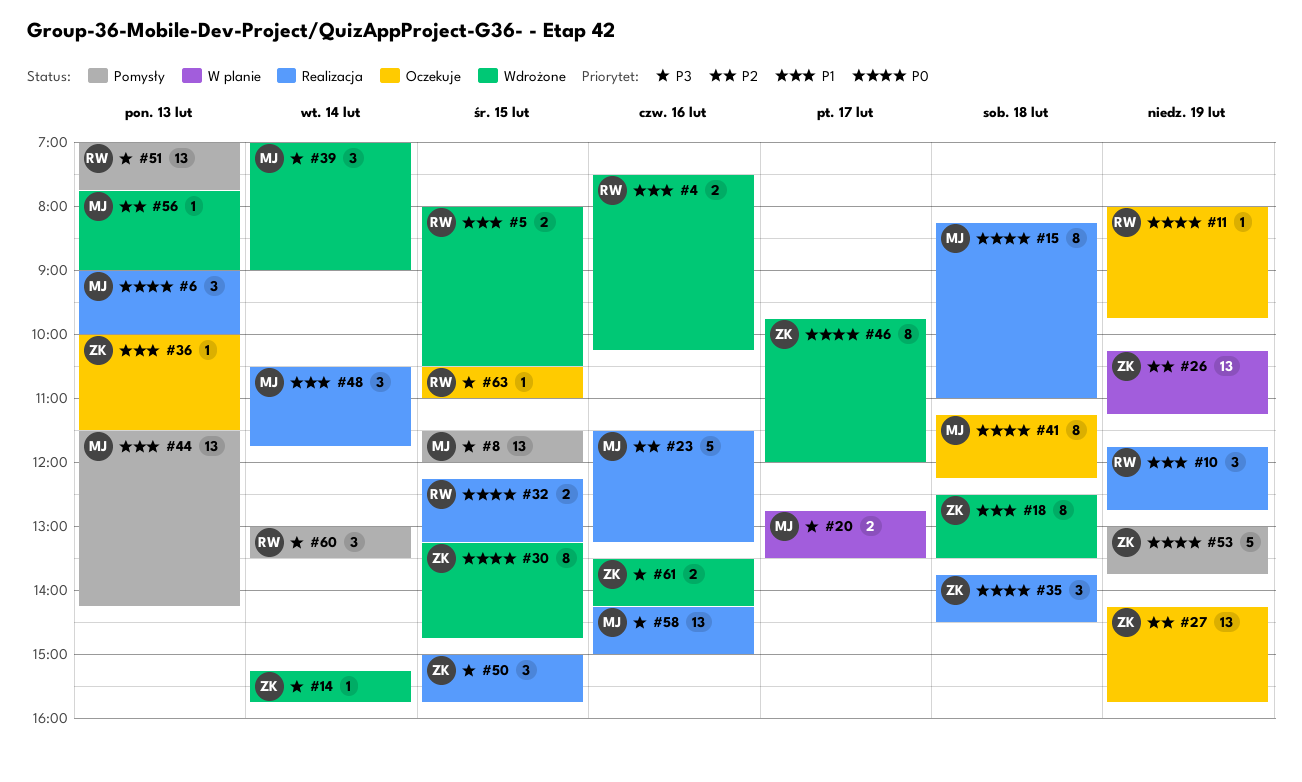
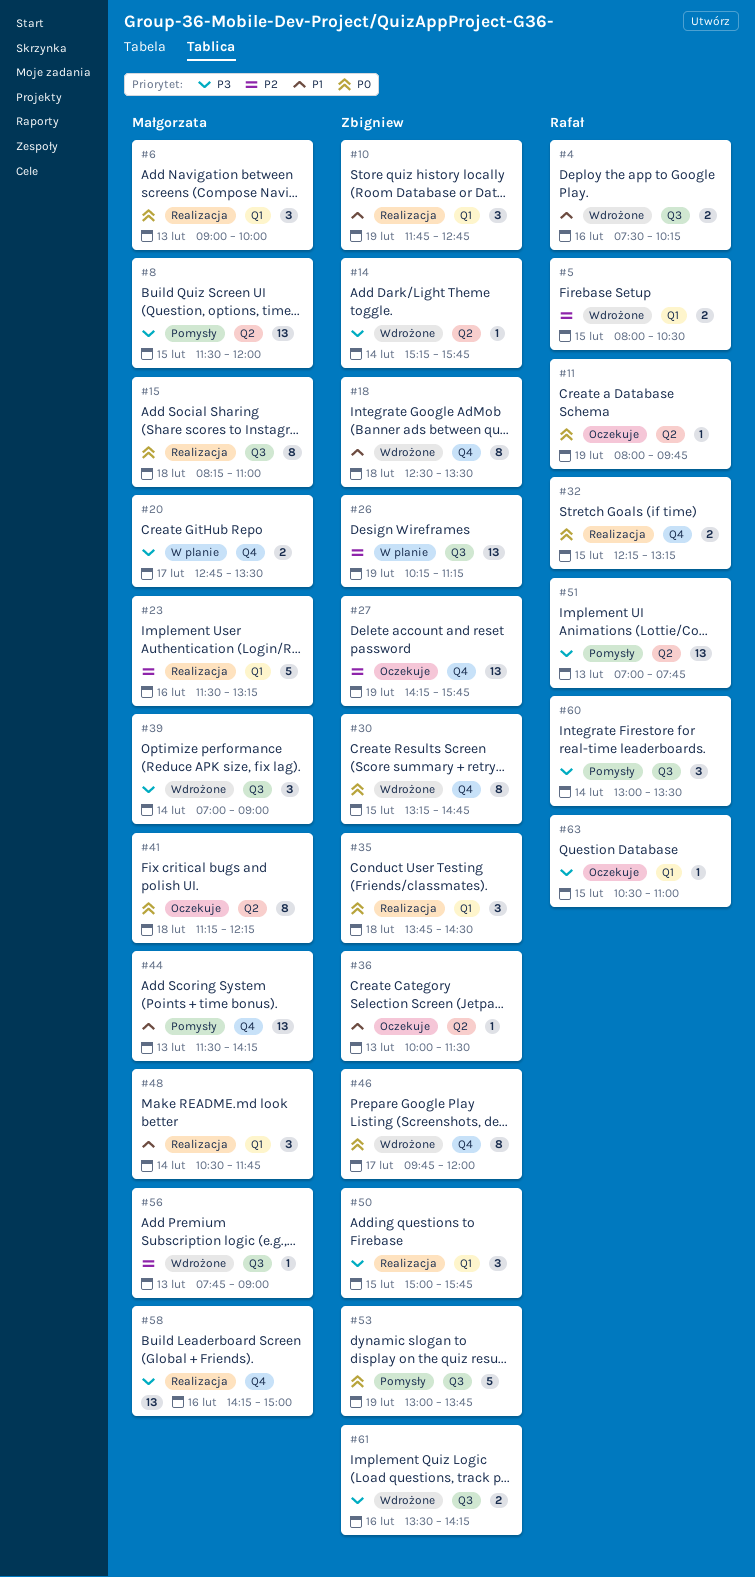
#5, priority: P1 -> P2
#10, owner: Rafał -> Zbigniew

